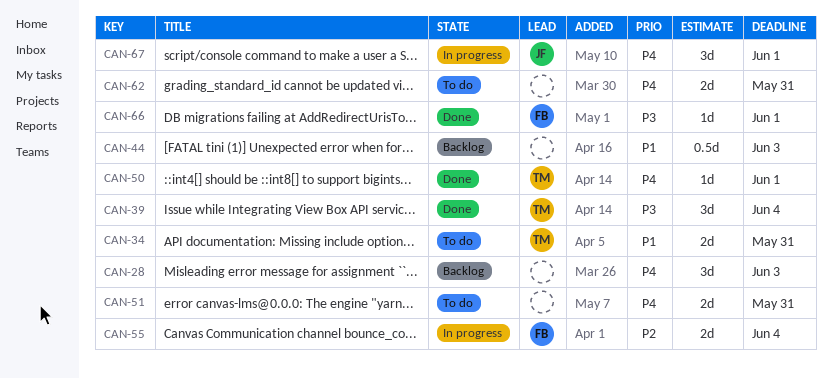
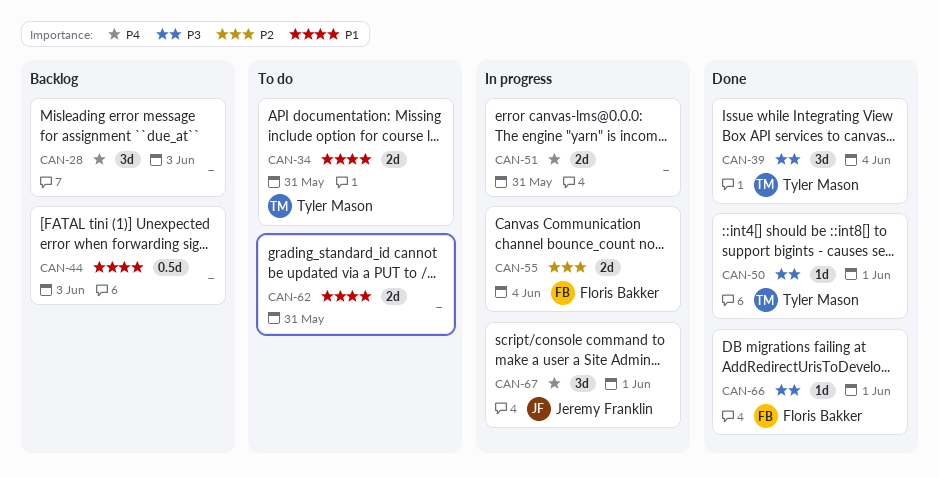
CAN-50, priority: P4 -> P3
CAN-51, status: To do -> In progress
CAN-62, priority: P4 -> P1

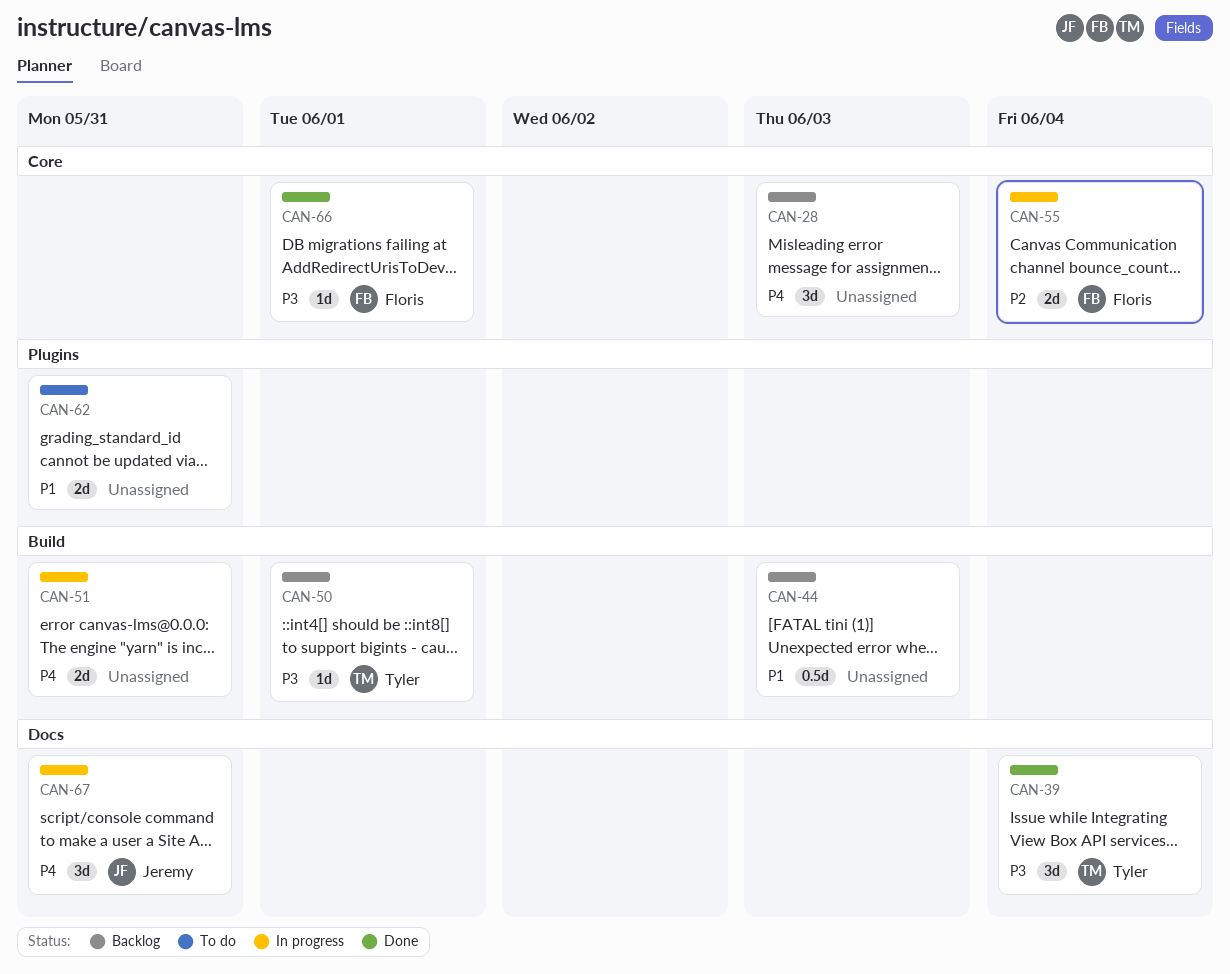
CAN-34: present -> none
CAN-50, status: Done -> Backlog
CAN-67, due: Jun 1 -> May 31

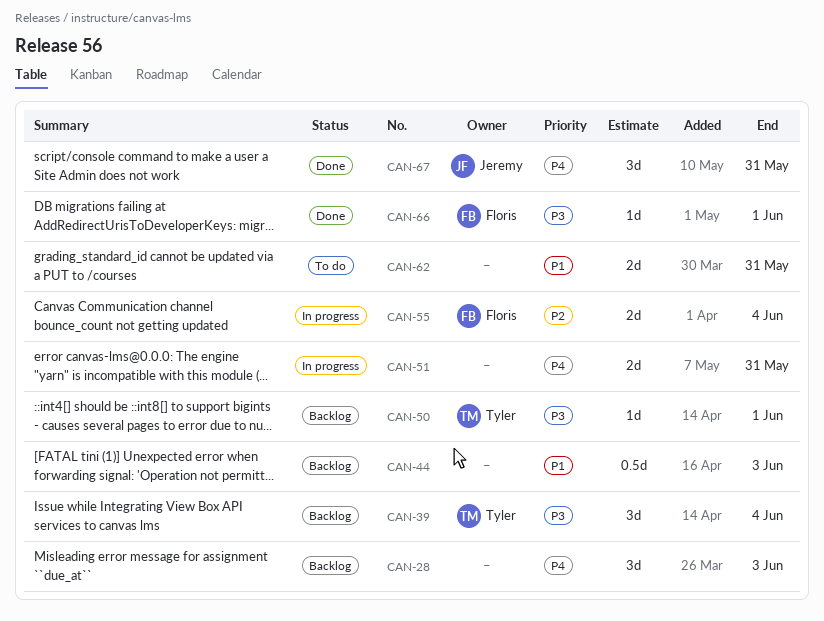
CAN-39, status: Done -> Backlog
CAN-67, status: In progress -> Done

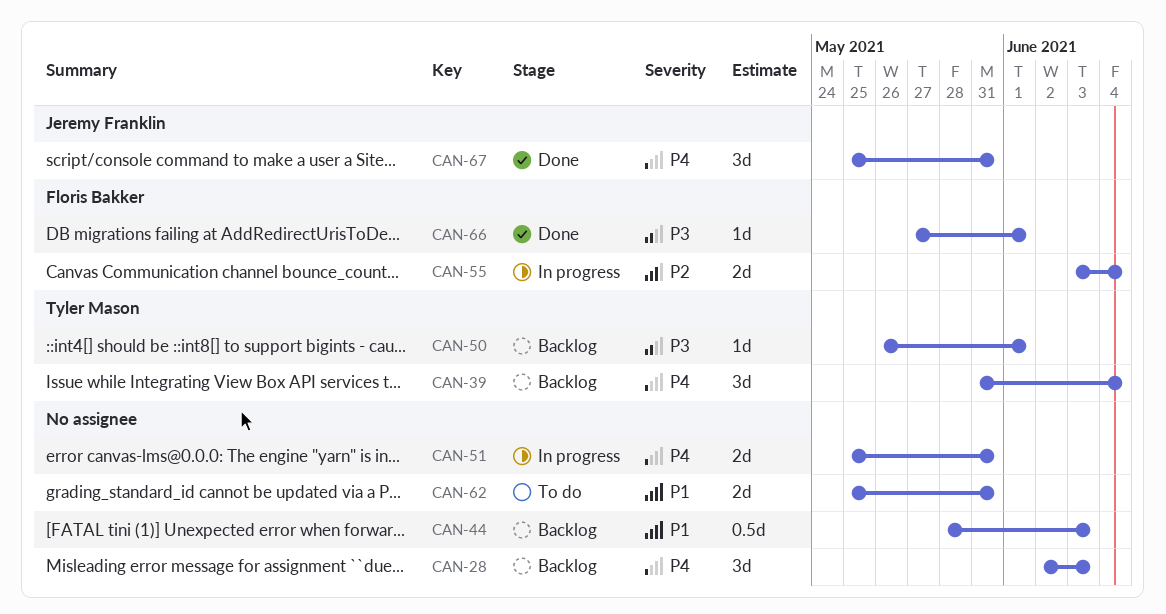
CAN-39, priority: P3 -> P4

